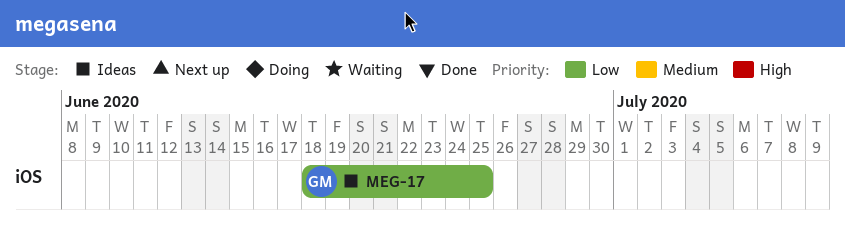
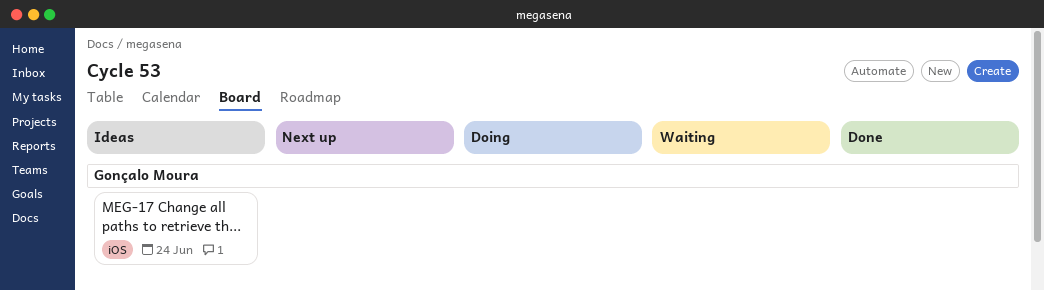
MEG-17, due: Jun 25 -> Jun 24

